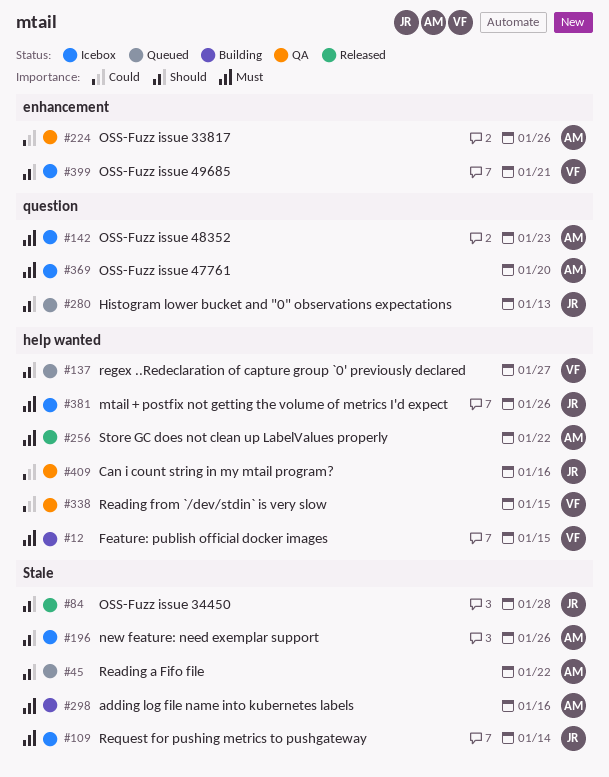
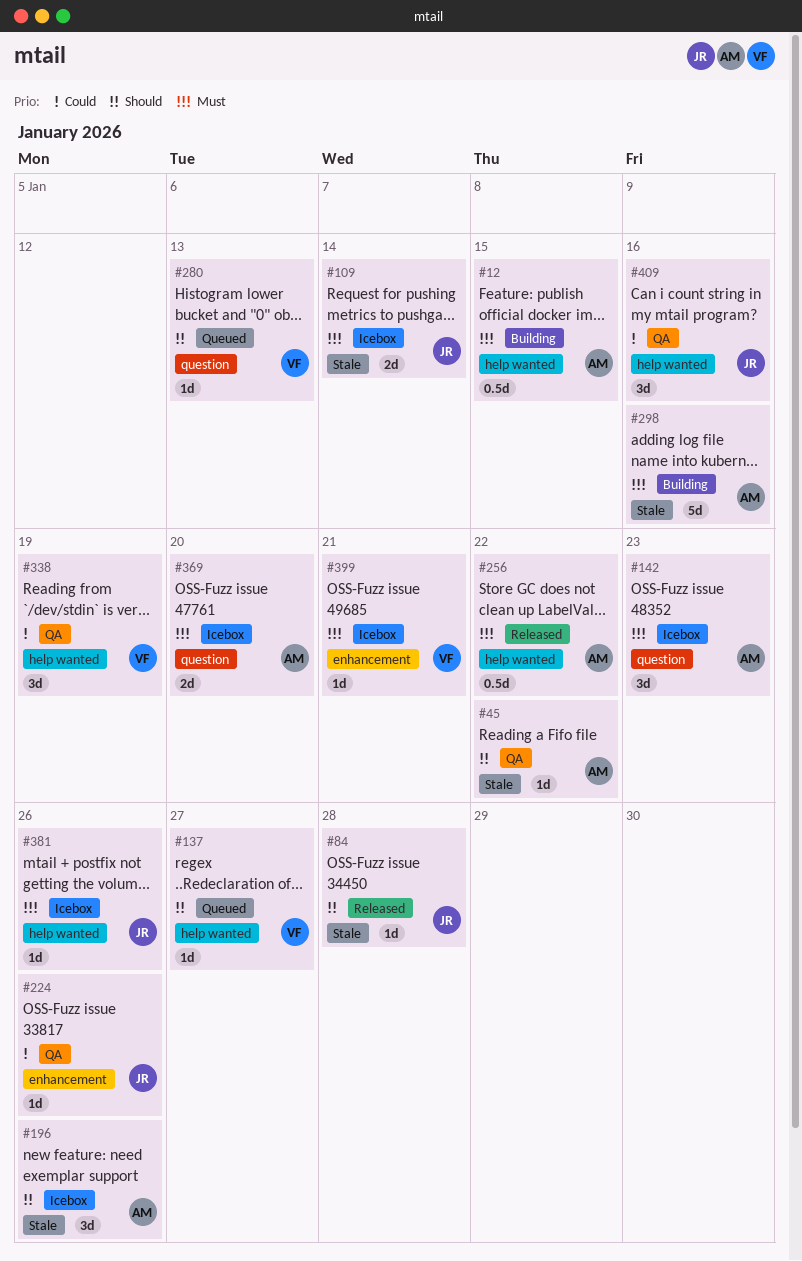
#12, owner: VF -> AM
#45, status: Queued -> QA
#224, owner: AM -> JR
#280, owner: JR -> VF
#338, due: Jan 15 -> Jan 19
#399, priority: Should -> Must

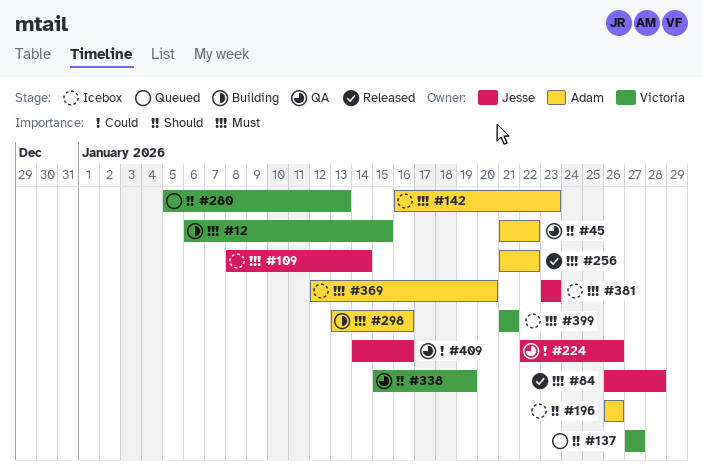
#12, owner: Adam -> Victoria
#84, priority: Should -> Must
#338, priority: Could -> Should
#381, due: Jan 26 -> Jan 23

